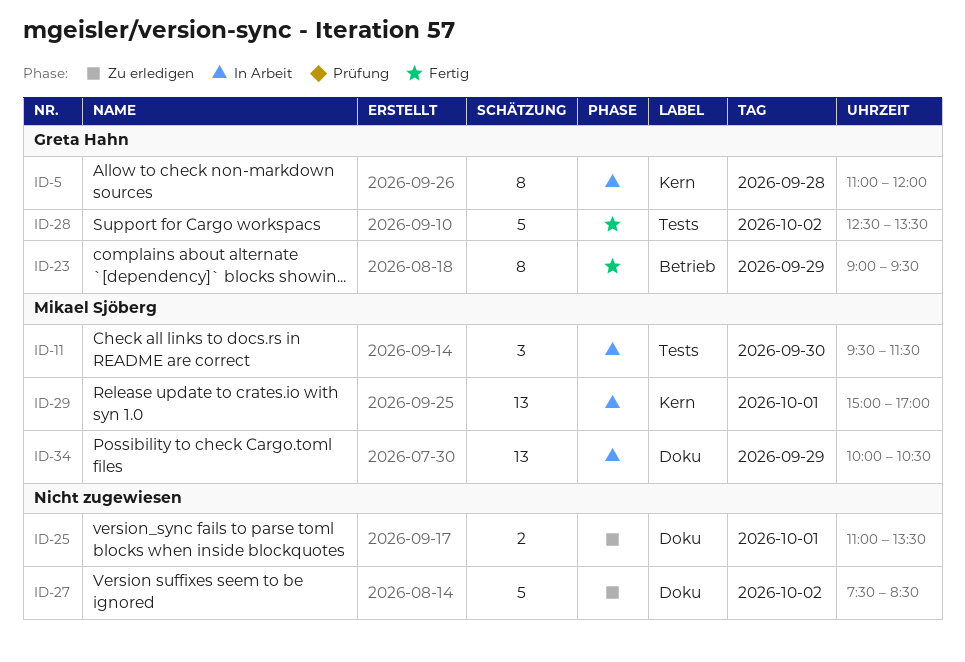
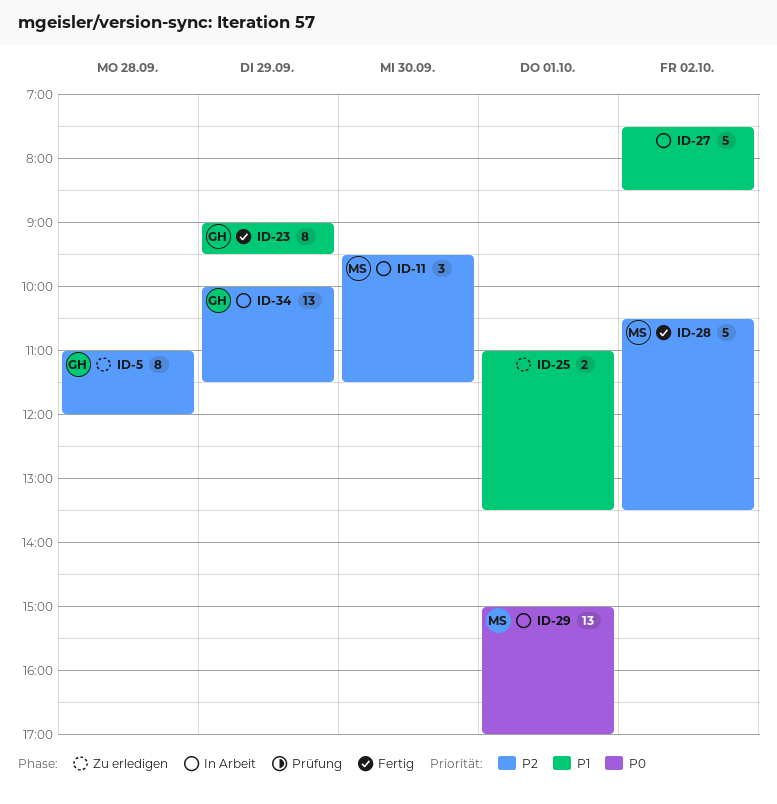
ID-5, status: In Arbeit -> Zu erledigen
ID-27, status: Zu erledigen -> In Arbeit
ID-28, owner: Greta Hahn -> Mikael Sjöberg
ID-28, begins: 12:30 -> 10:30
ID-34, owner: Mikael Sjöberg -> Greta Hahn
ID-34, ends: 10:30 -> 11:30

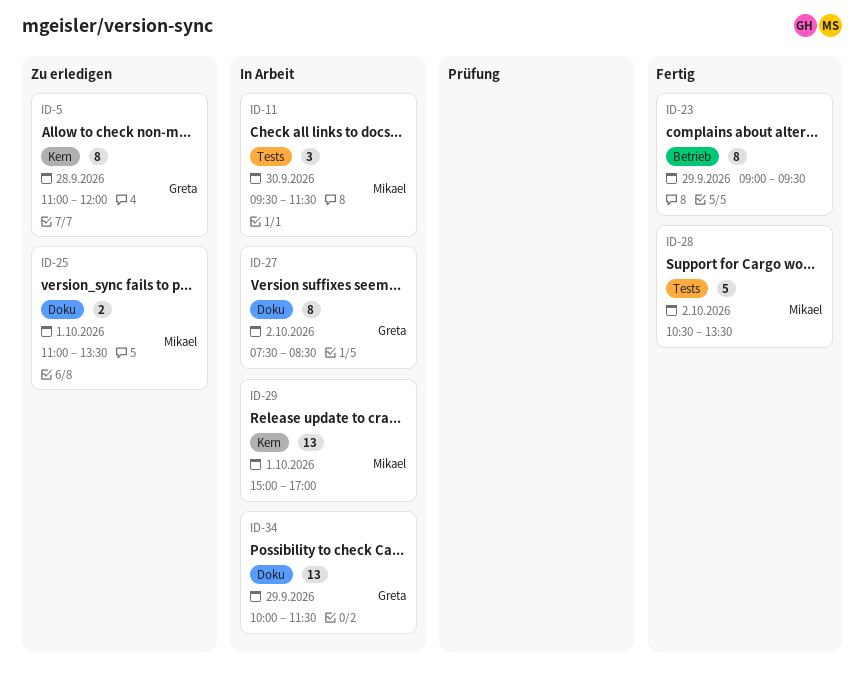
ID-23, owner: Greta -> none
ID-25, owner: none -> Mikael
ID-27, owner: none -> Greta
ID-27, estimate: 5 -> 8

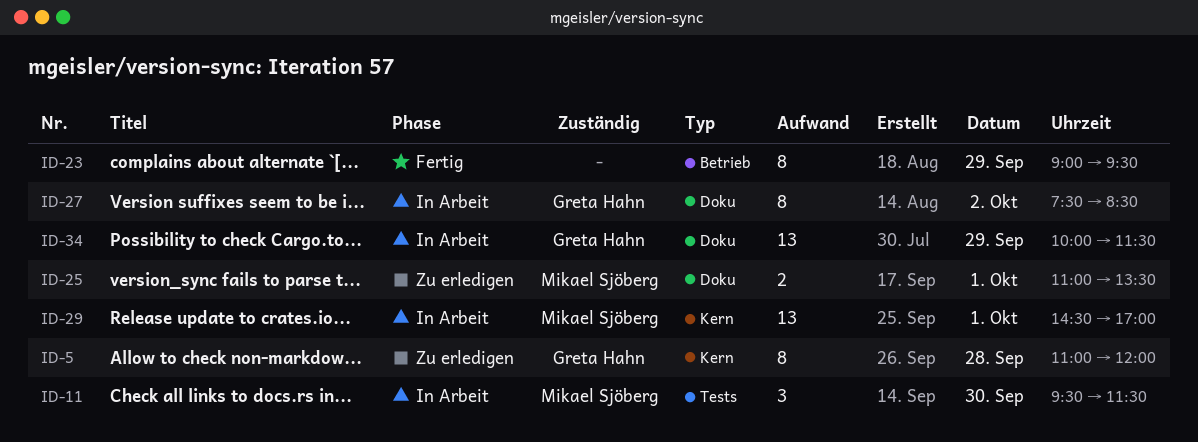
ID-28: present -> none
ID-29, begins: 15:00 -> 14:30

